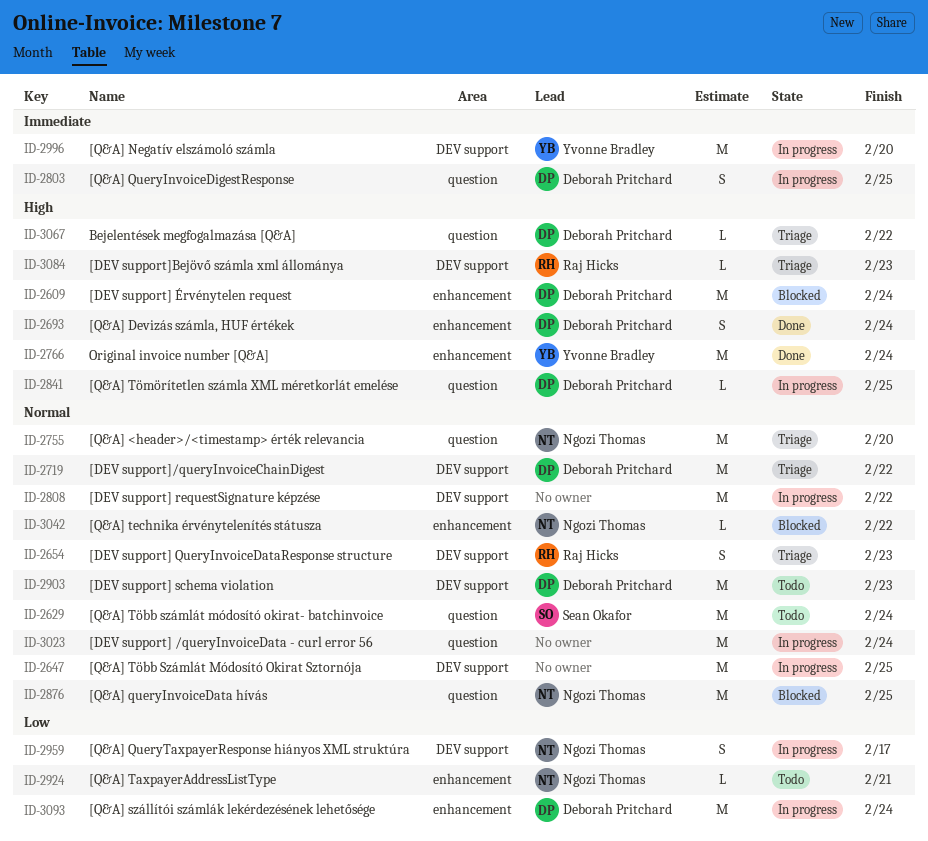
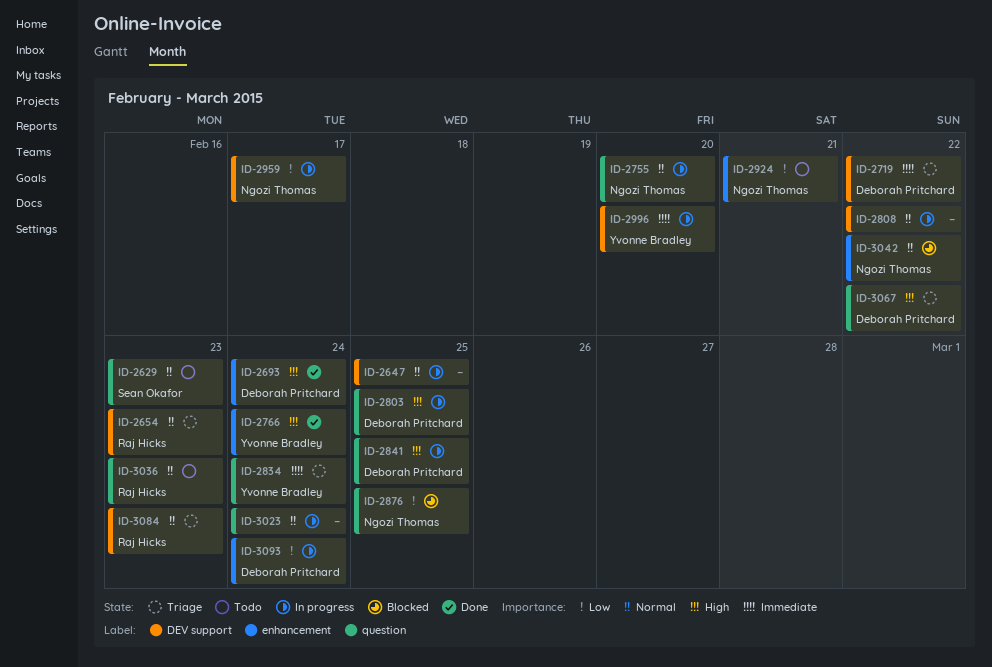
ID-2609: present -> none
ID-2629, due: Feb 24 -> Feb 23
ID-2719, priority: Normal -> Immediate
ID-2755, status: Triage -> In progress
ID-2803, priority: Immediate -> High
ID-2834: none -> present
ID-2876, priority: Normal -> Low
ID-2903: present -> none
ID-3036: none -> present
ID-3084, priority: High -> Normal

